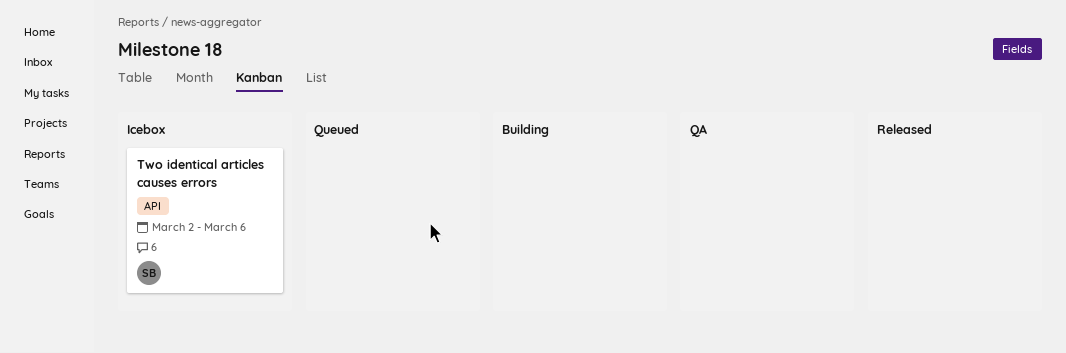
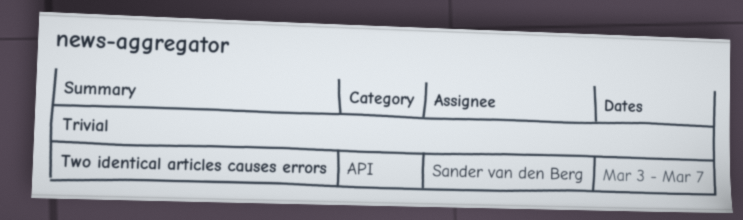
Two identical articles causes errors, start: Mar 2 -> Mar 3
Two identical articles causes errors, due: Mar 6 -> Mar 7

